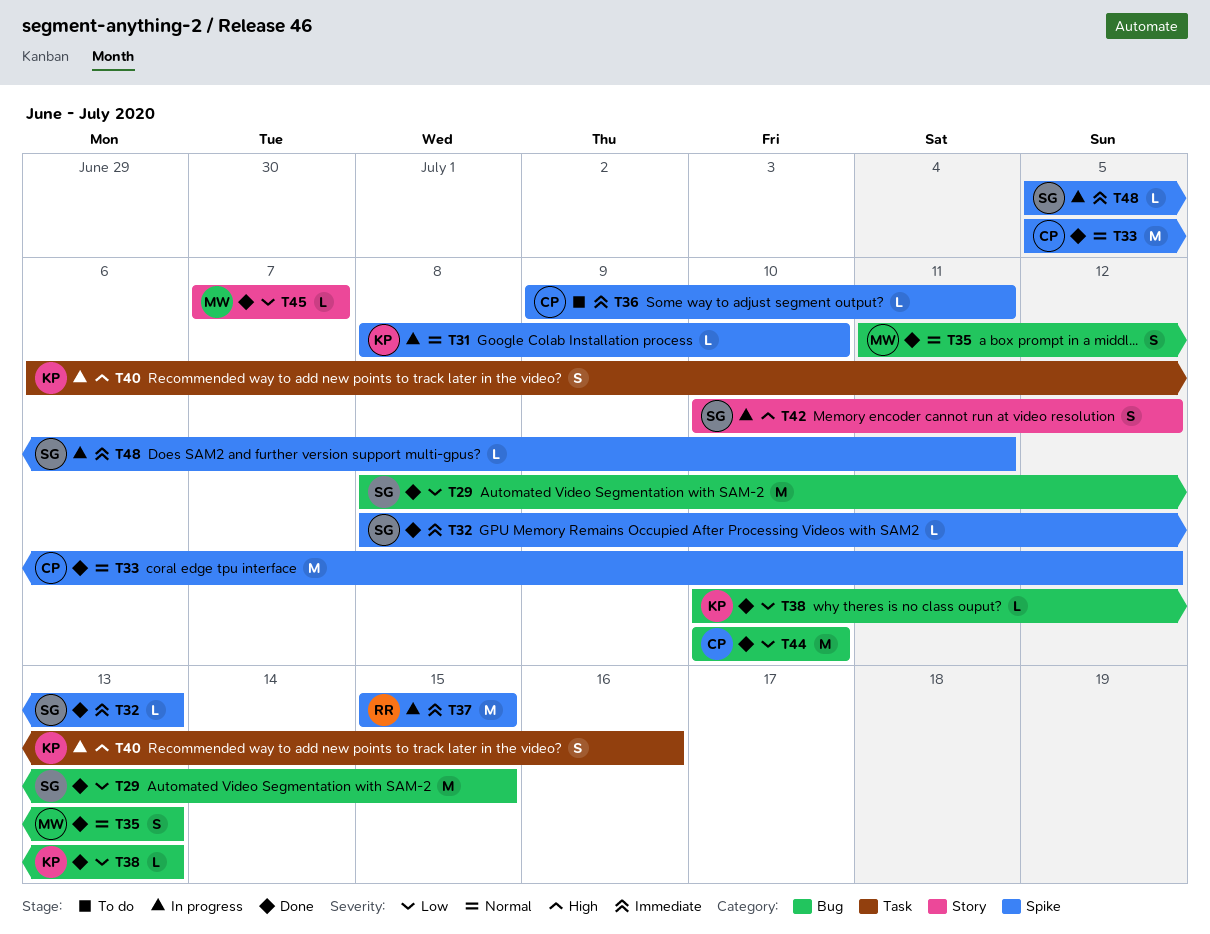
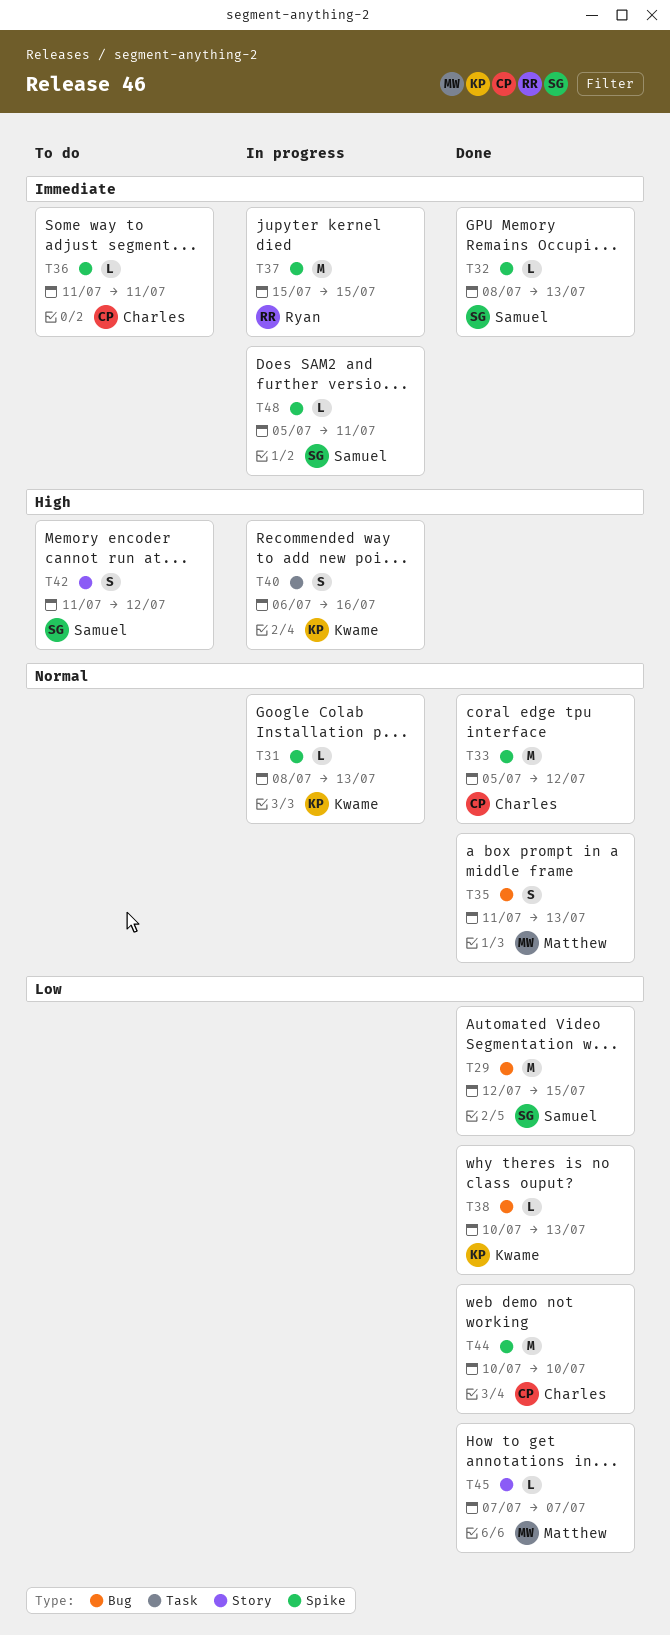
T29, start: Jul 8 -> Jul 12
T31, due: Jul 10 -> Jul 13
T36, start: Jul 9 -> Jul 11
T42, status: In progress -> To do
T42, start: Jul 10 -> Jul 11
T44, label: Bug -> Spike

